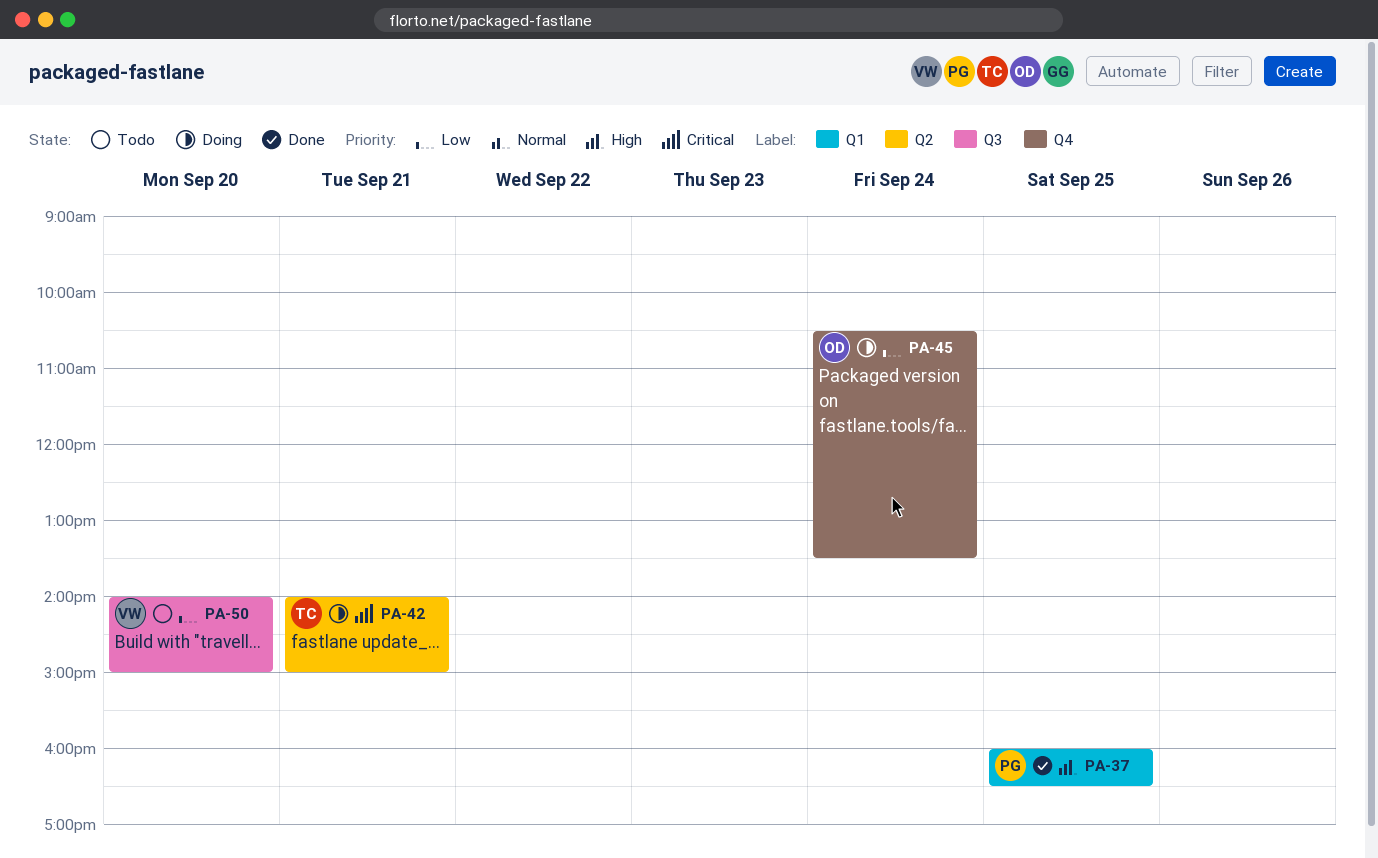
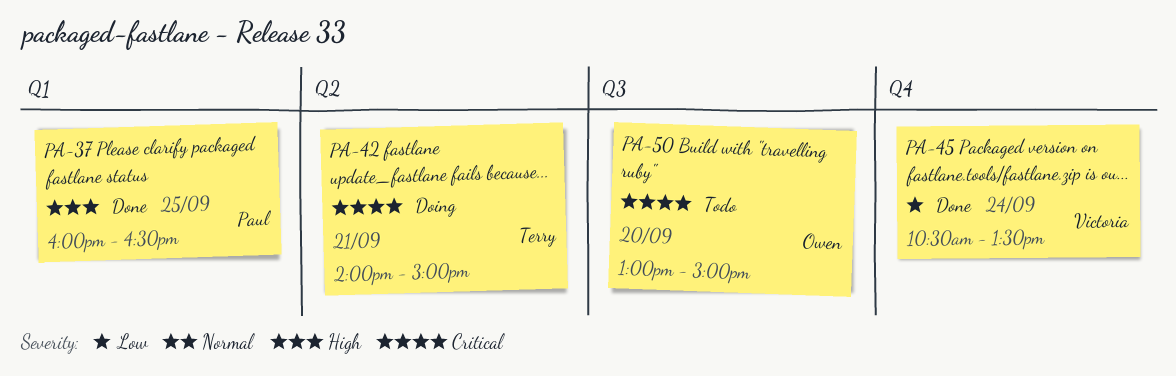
PA-45, status: Doing -> Done
PA-45, owner: Owen -> Victoria
PA-50, owner: Victoria -> Owen
PA-50, priority: Low -> Critical
PA-50, begins: 14:00 -> 13:00

